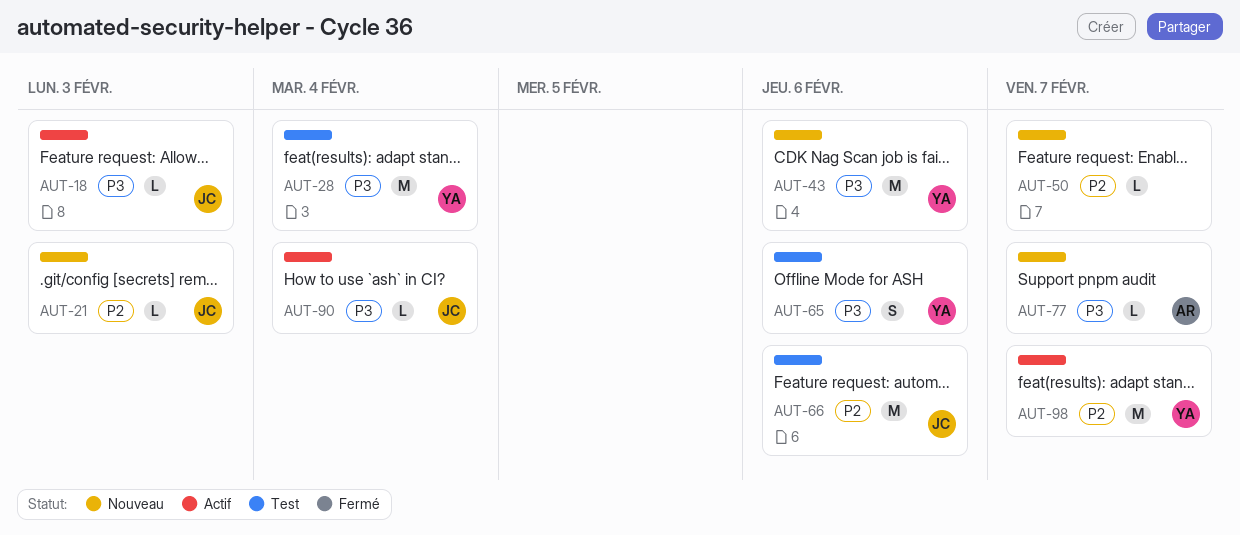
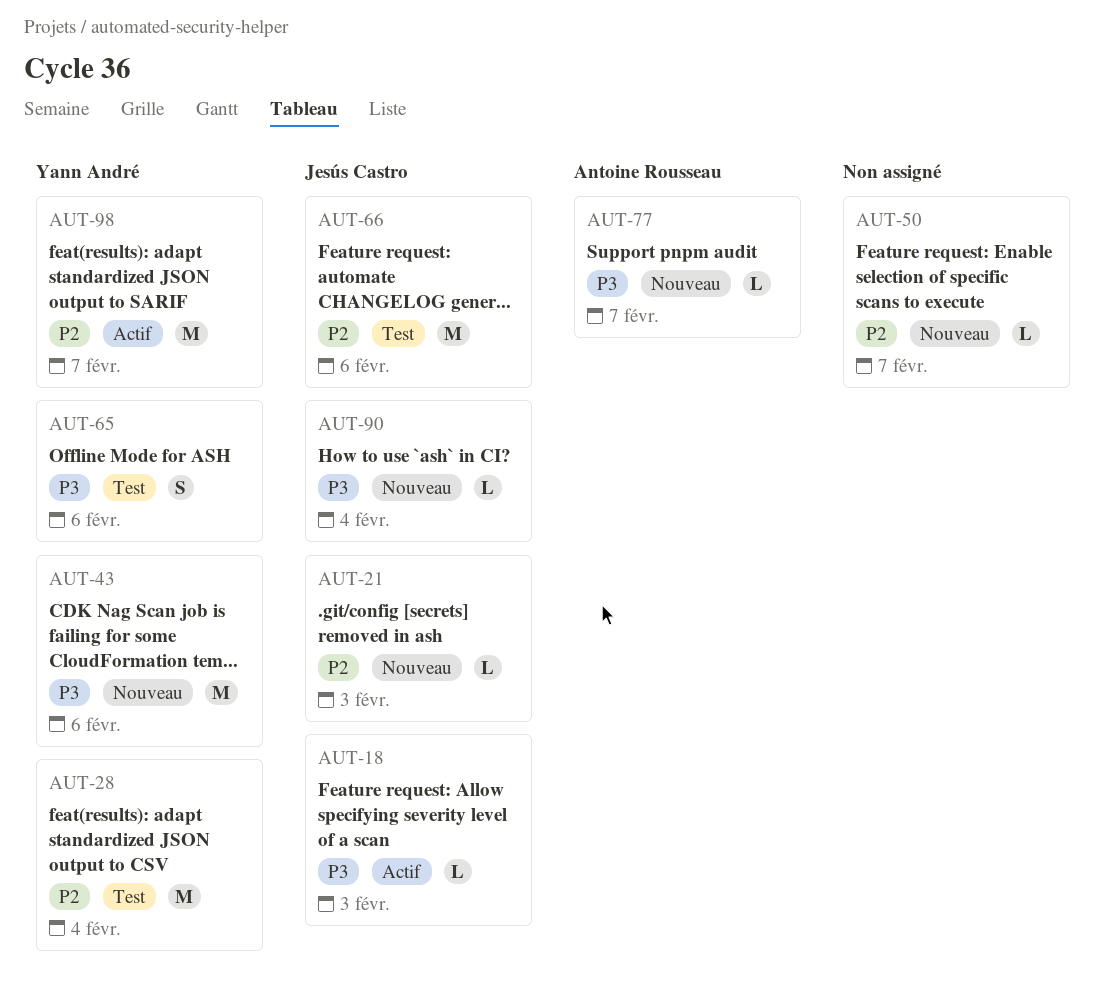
AUT-28, priority: P3 -> P2
AUT-90, status: Actif -> Nouveau

